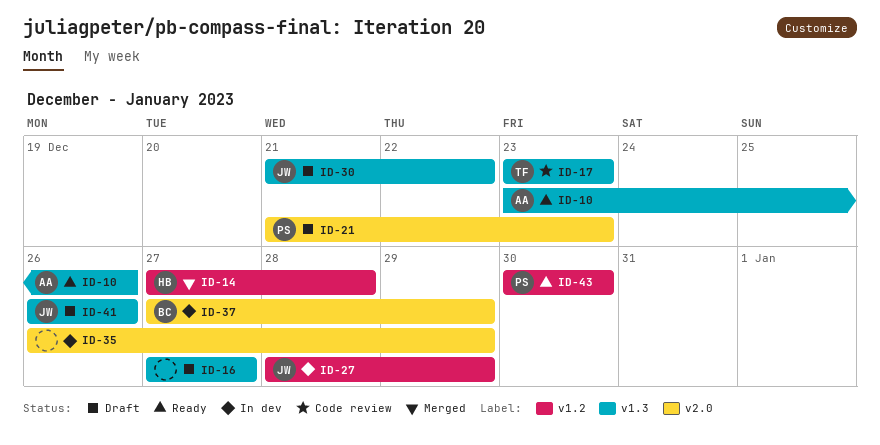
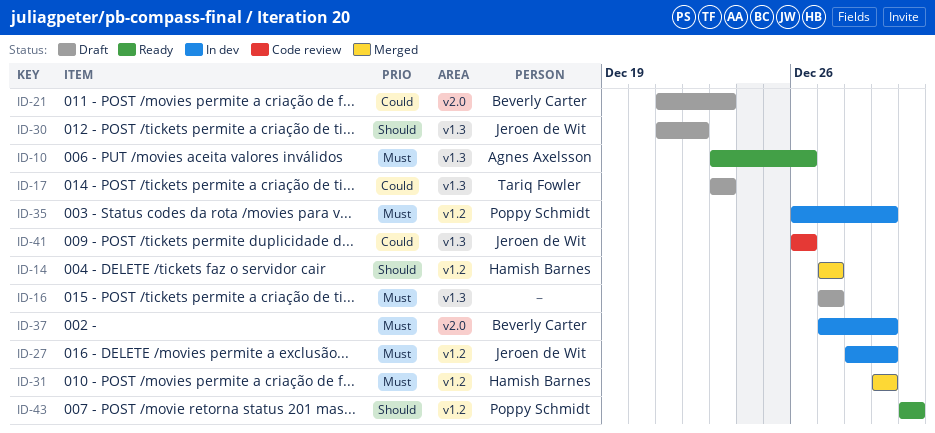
ID-14, due: Dec 28 -> Dec 27
ID-17, status: Code review -> Draft
ID-21, owner: Poppy Schmidt -> Beverly Carter
ID-31: none -> present
ID-35, owner: none -> Poppy Schmidt
ID-35, label: v2.0 -> v1.2
ID-41, status: Draft -> Code review

